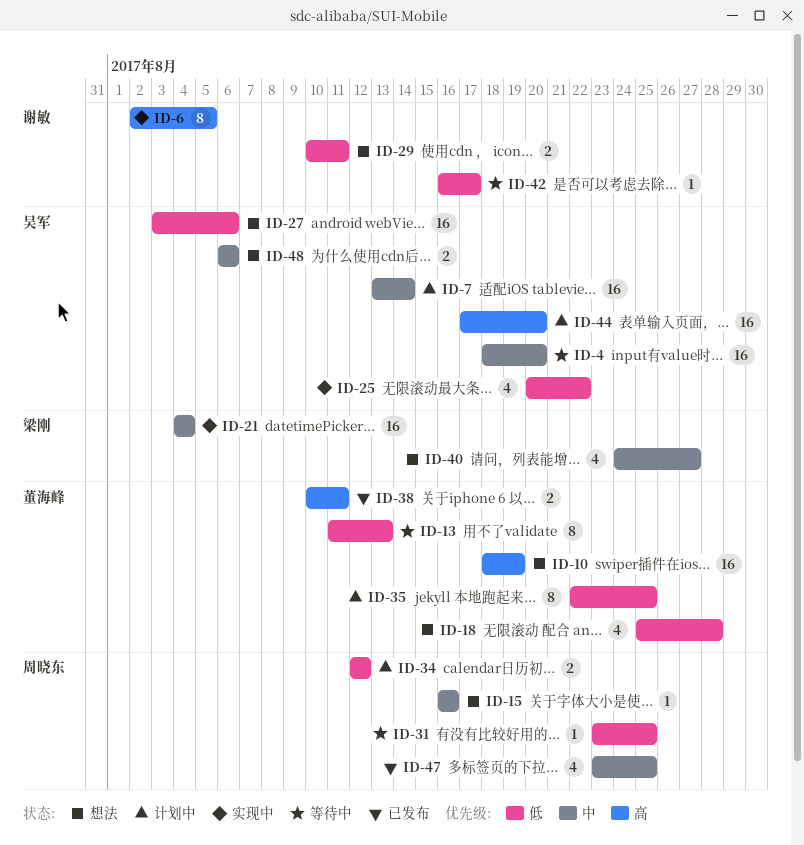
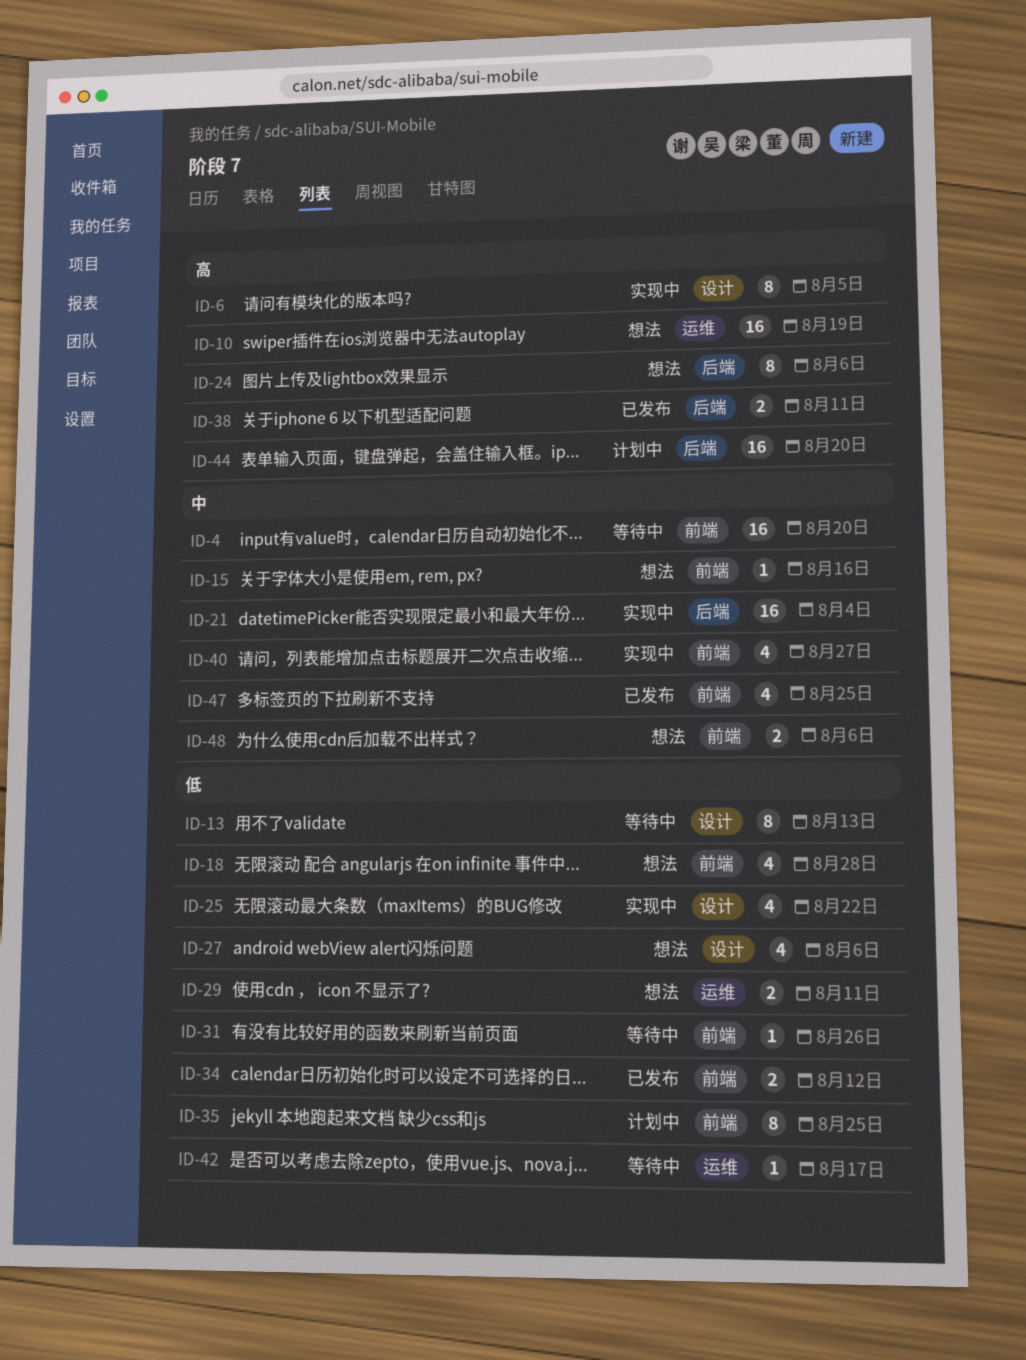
ID-7: present -> none
ID-24: none -> present
ID-27, estimate: 16 -> 4
ID-31, due: Aug 25 -> Aug 26
ID-34, status: 计划中 -> 已发布
ID-40, status: 想法 -> 实现中

